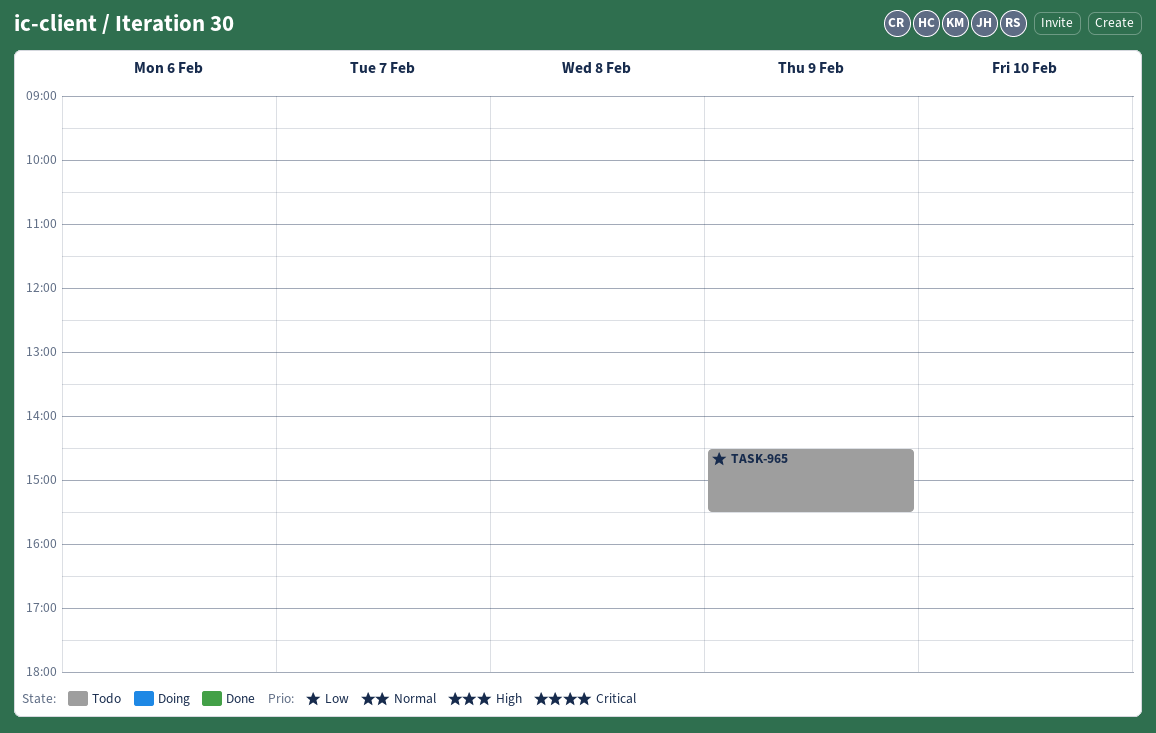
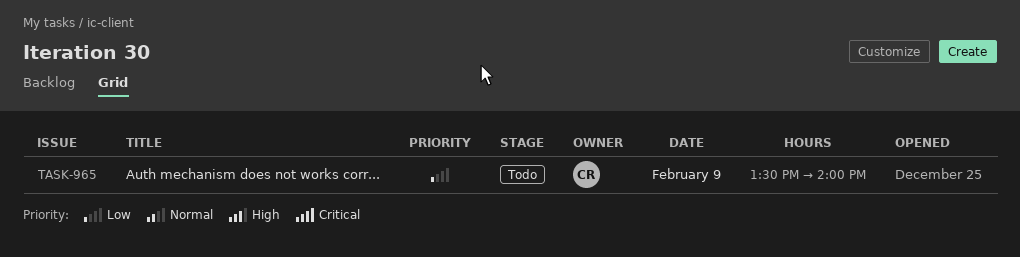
TASK-965, begins: 14:30 -> 13:30
TASK-965, ends: 15:30 -> 14:00

